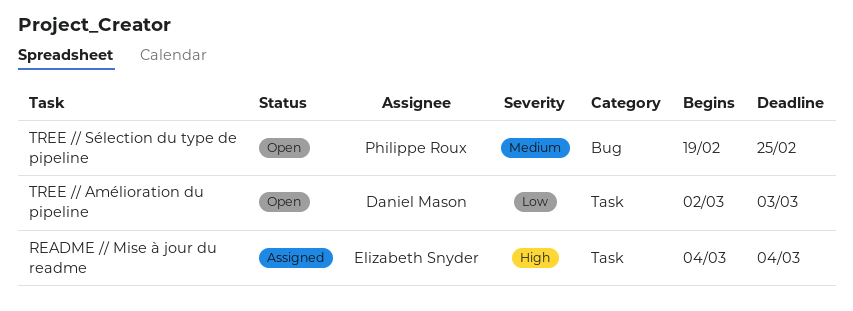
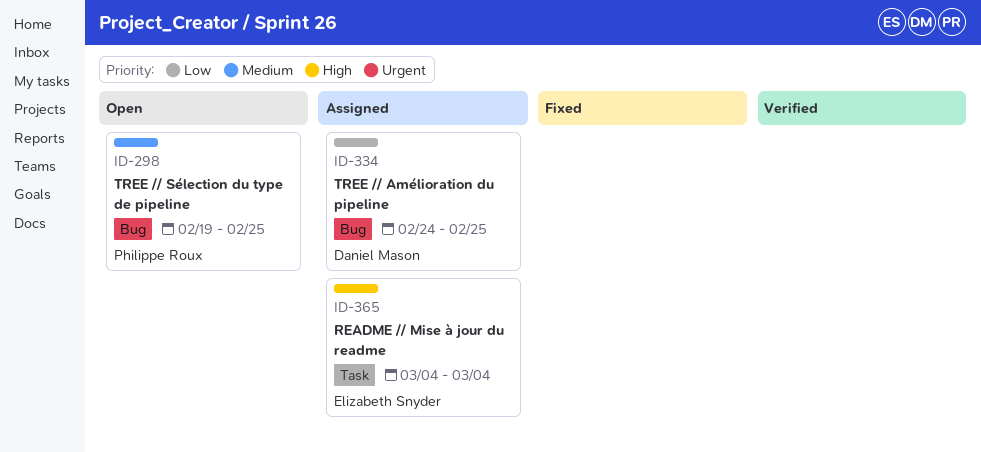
TREE // Amélioration du pipeline, status: Open -> Assigned
TREE // Amélioration du pipeline, label: Task -> Bug
TREE // Amélioration du pipeline, start: Mar 2 -> Feb 24
TREE // Amélioration du pipeline, due: Mar 3 -> Feb 25

